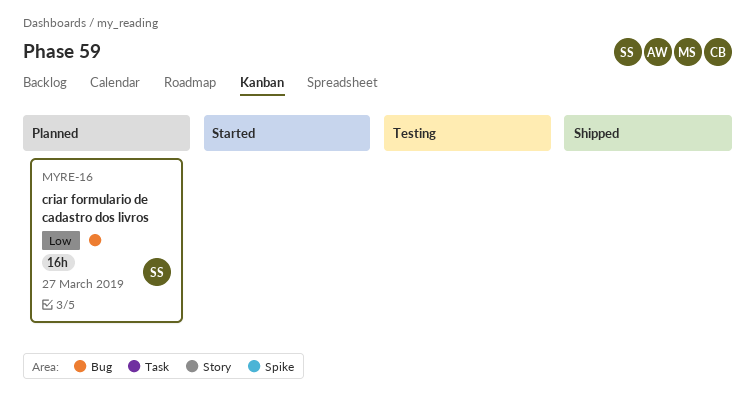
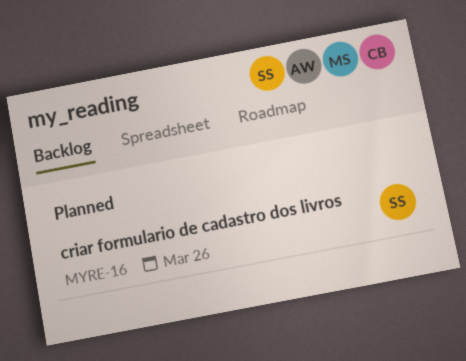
MYRE-16, due: Mar 27 -> Mar 26

